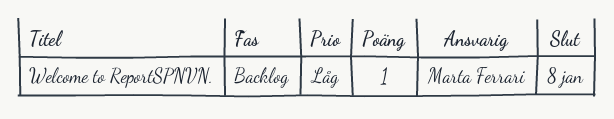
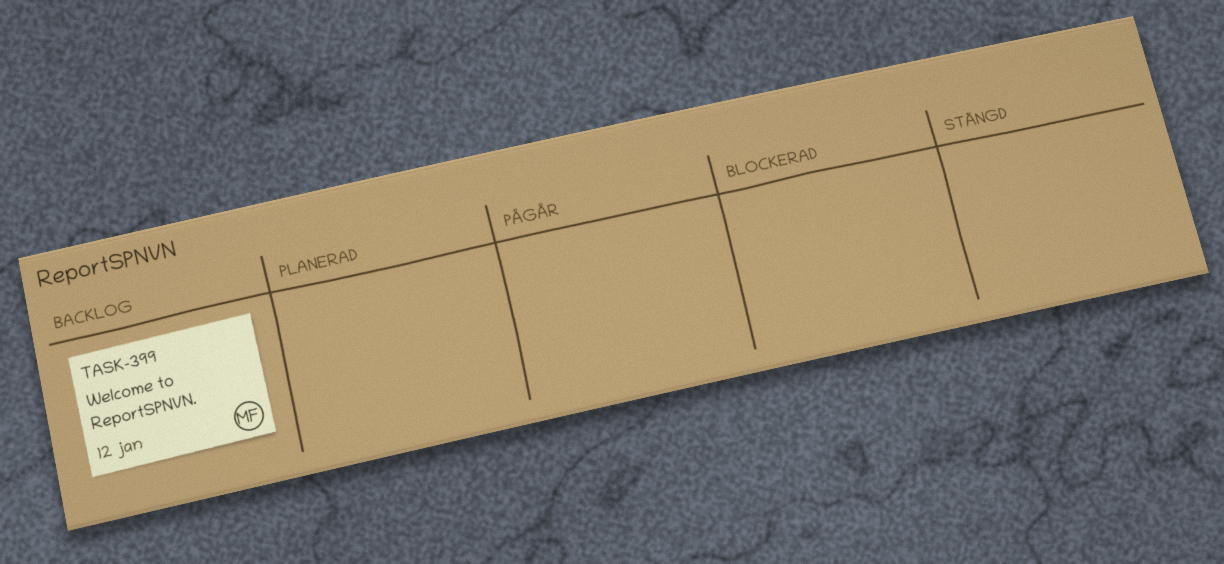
Welcome to ReportSPNVN., due: Jan 8 -> Jan 12

